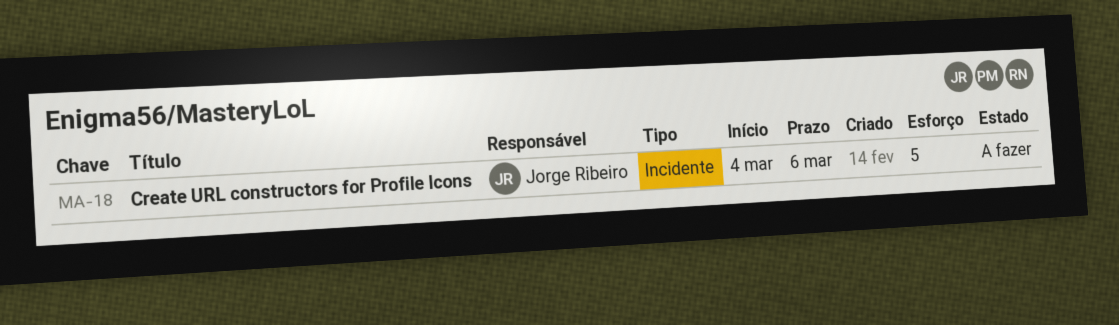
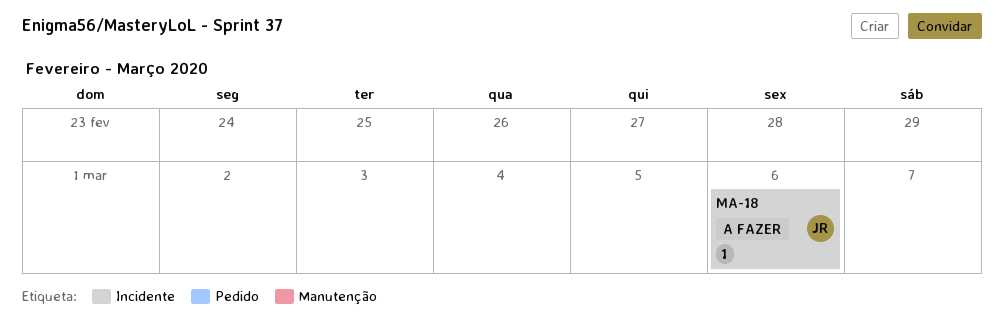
MA-18, estimate: 5 -> 1

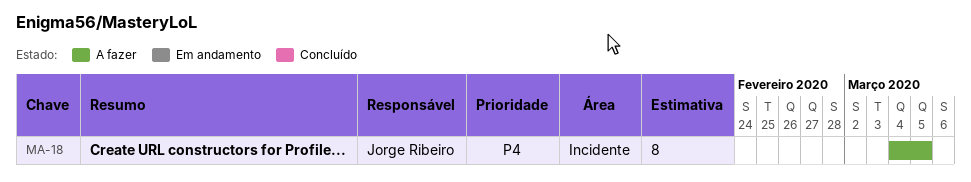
MA-18, estimate: 1 -> 8
MA-18, due: Mar 6 -> Mar 5

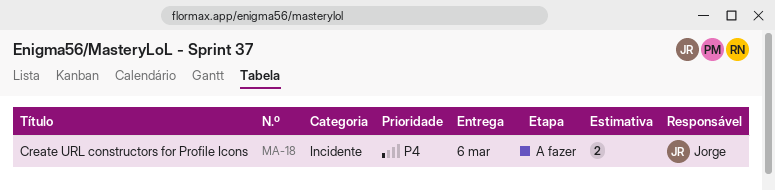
MA-18, estimate: 8 -> 2
MA-18, due: Mar 5 -> Mar 6

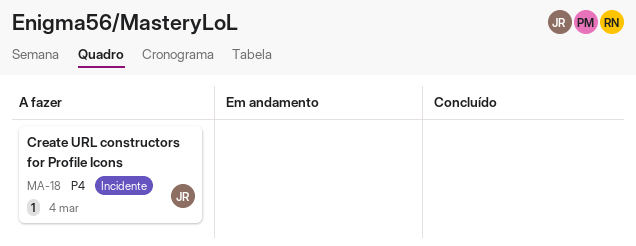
MA-18, estimate: 2 -> 1
MA-18, due: Mar 6 -> Mar 4

